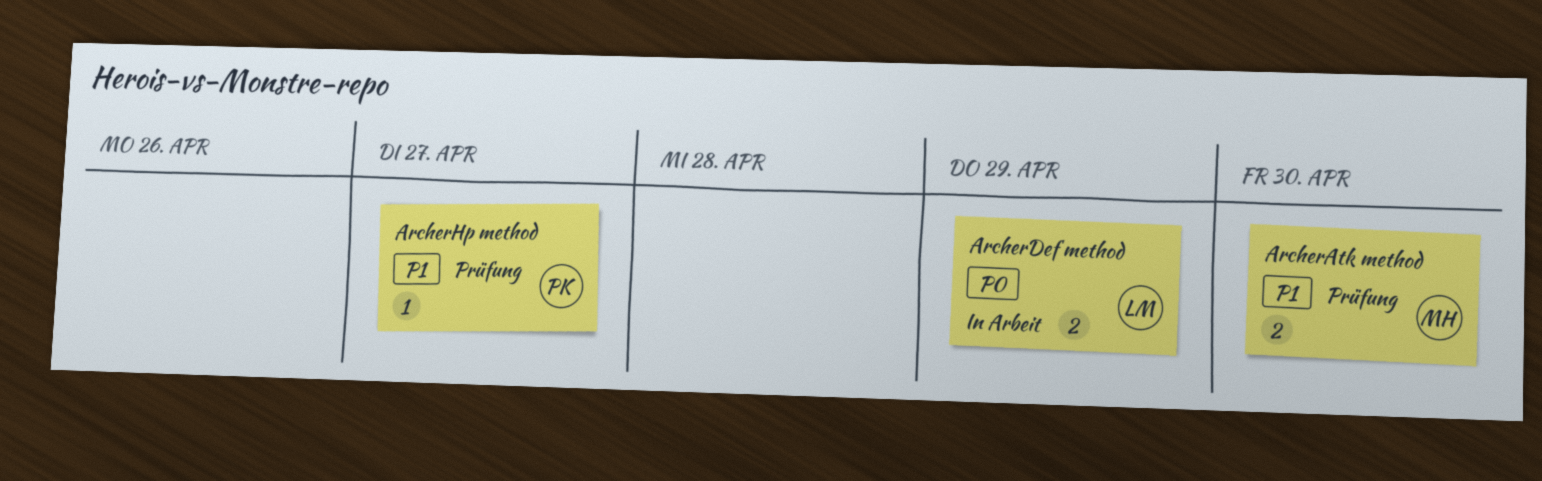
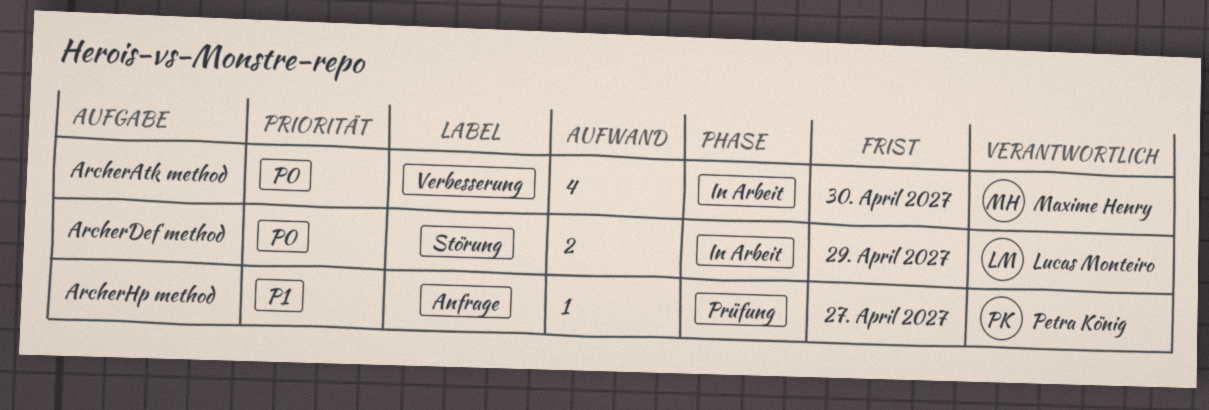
ArcherAtk method, status: Prüfung -> In Arbeit
ArcherAtk method, priority: P1 -> P0
ArcherAtk method, estimate: 2 -> 4

